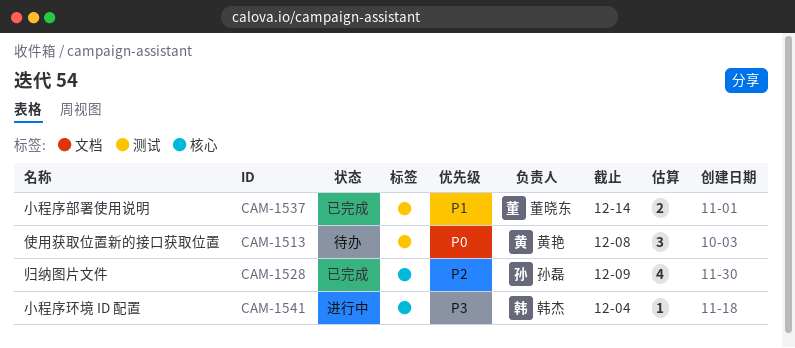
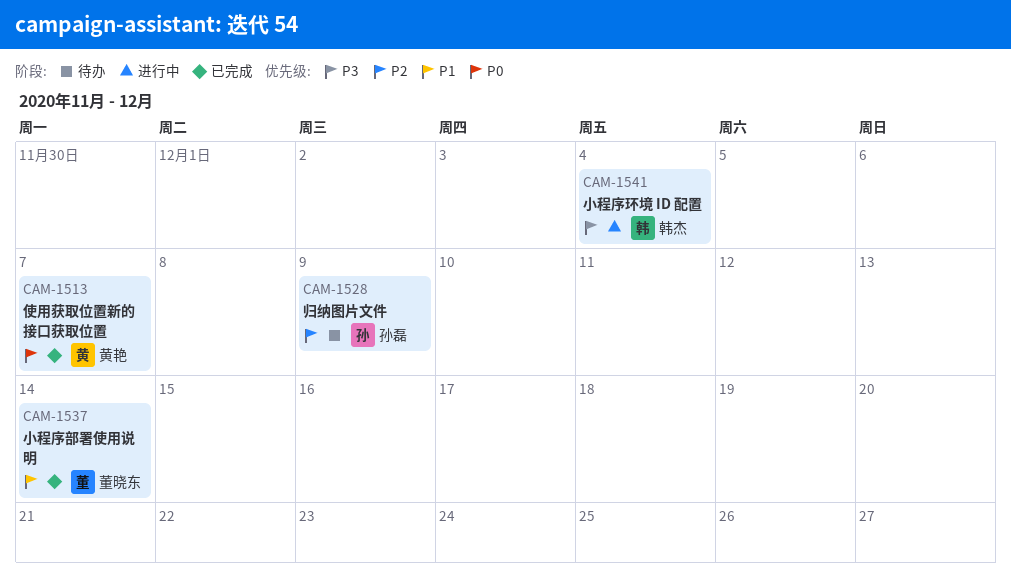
CAM-1513, status: 待办 -> 已完成
CAM-1513, due: Dec 8 -> Dec 7
CAM-1528, status: 已完成 -> 待办

